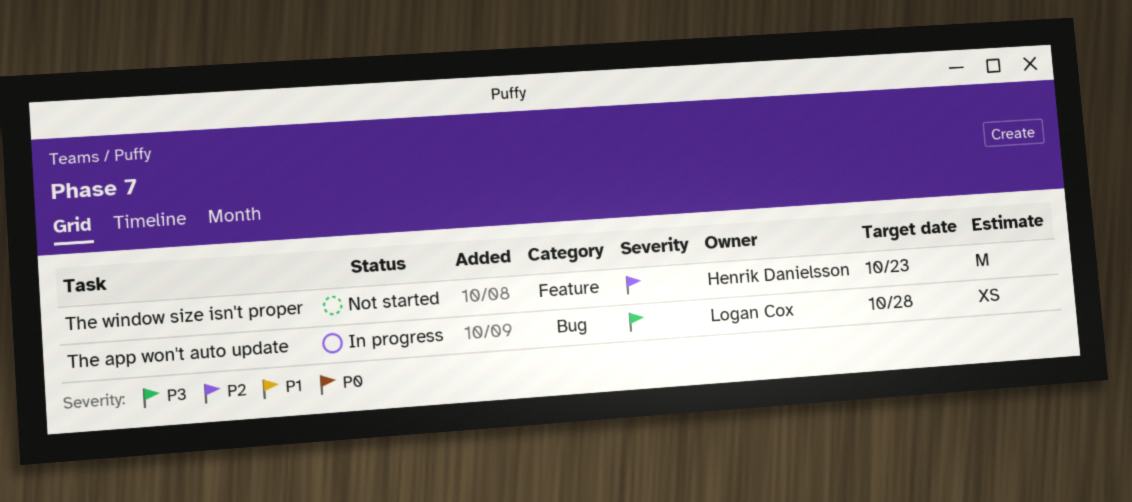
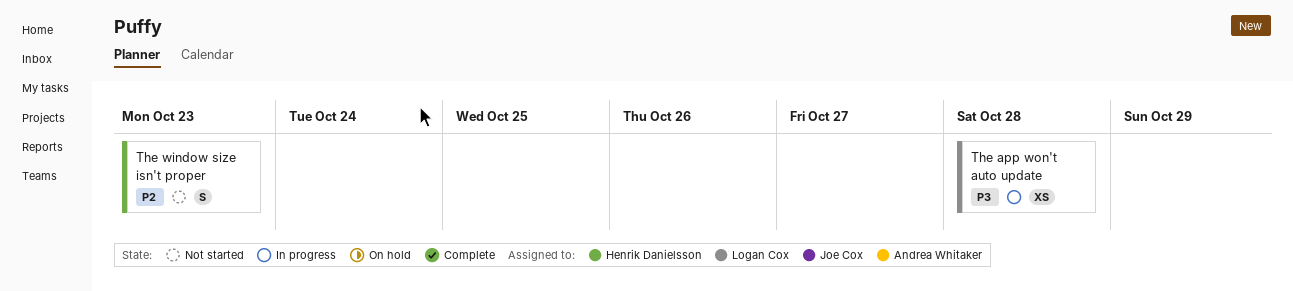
The window size isn't proper, estimate: M -> S

